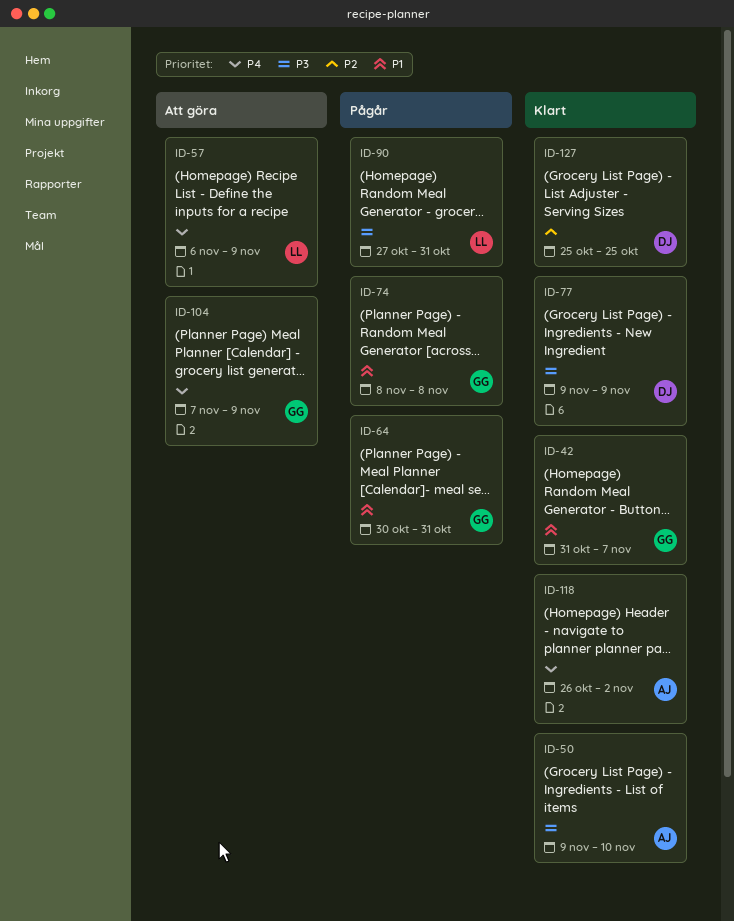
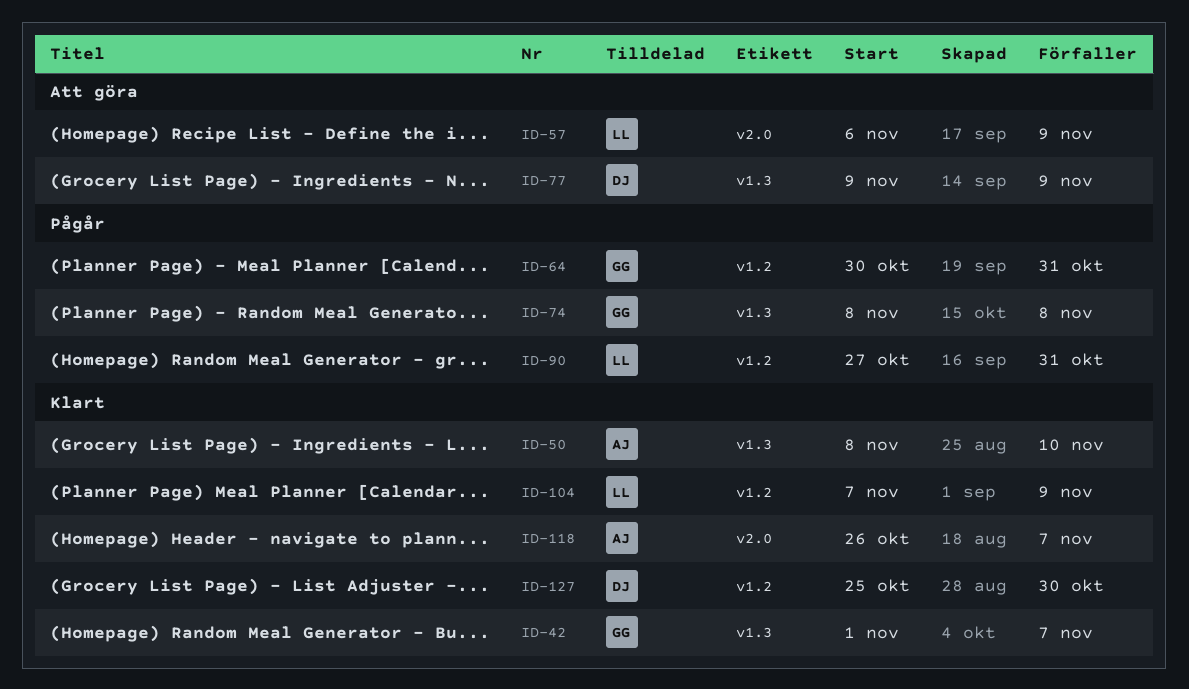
ID-42, start: Oct 31 -> Nov 1
ID-50, start: Nov 9 -> Nov 8
ID-77, status: Klart -> Att göra
ID-104, status: Att göra -> Klart
ID-104, owner: GG -> LL
ID-118, due: Nov 2 -> Nov 7
ID-127, due: Oct 25 -> Oct 30

